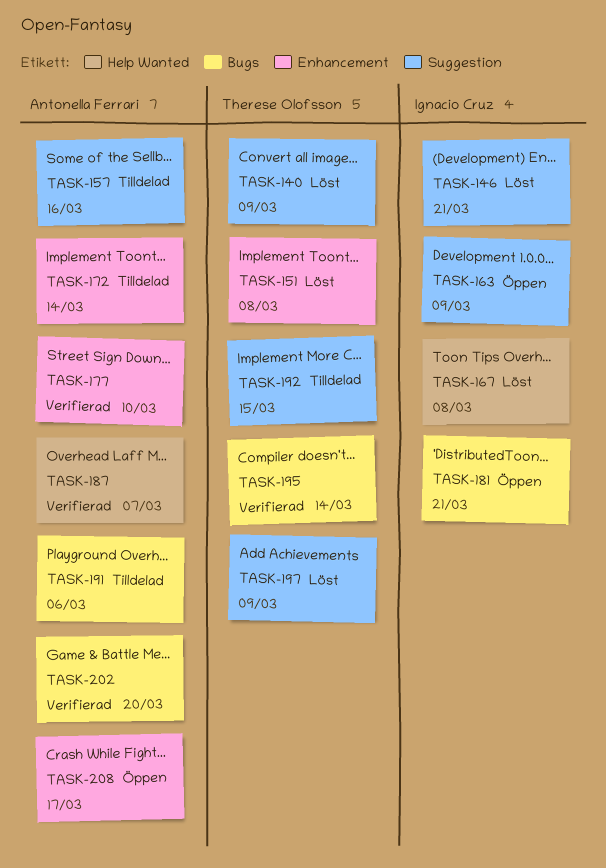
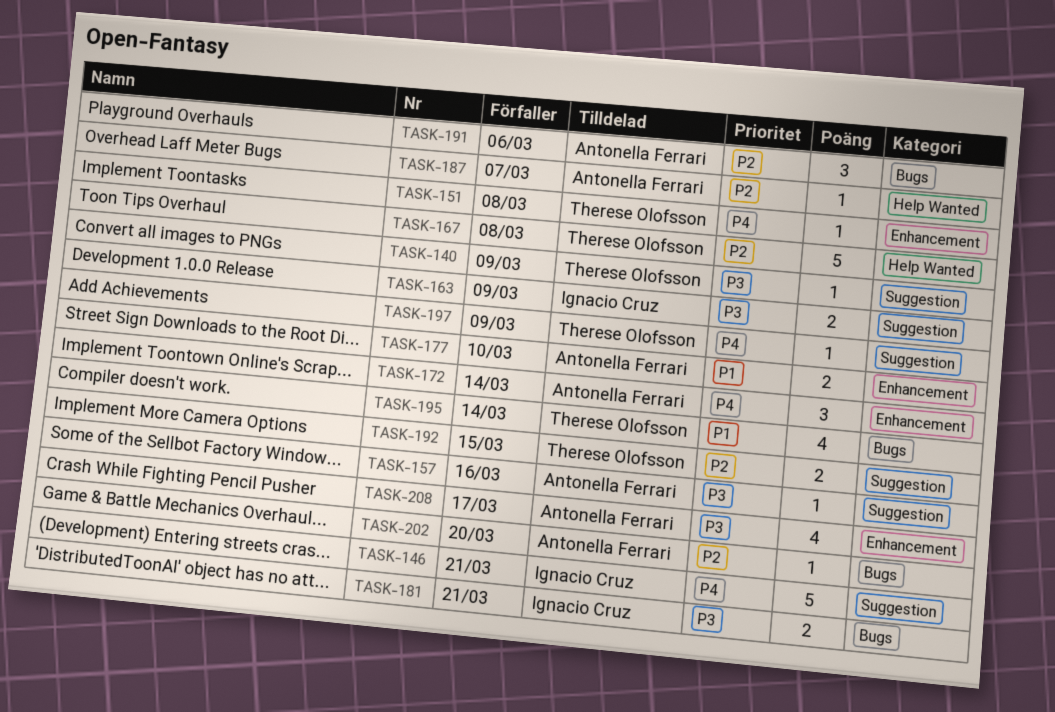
TASK-167, owner: Ignacio Cruz -> Therese Olofsson

